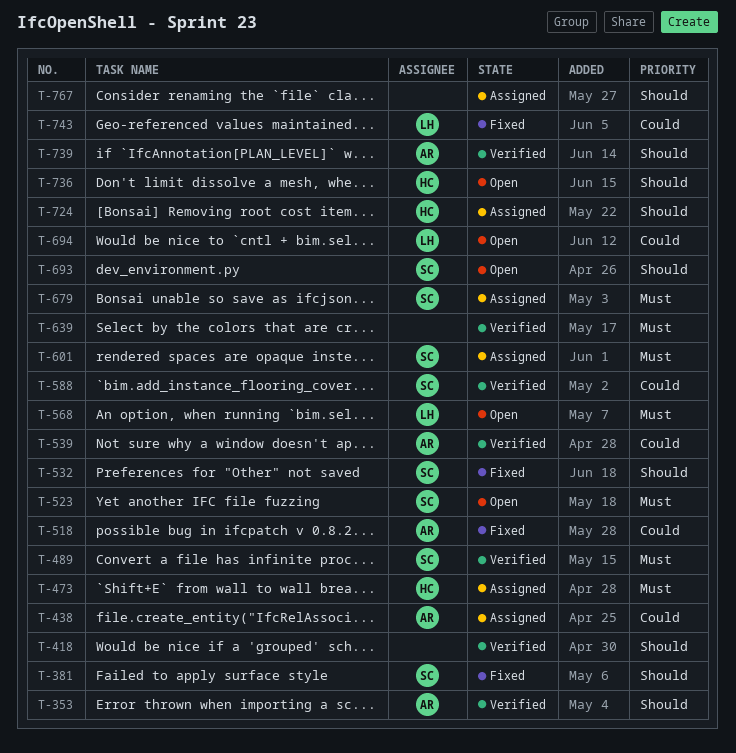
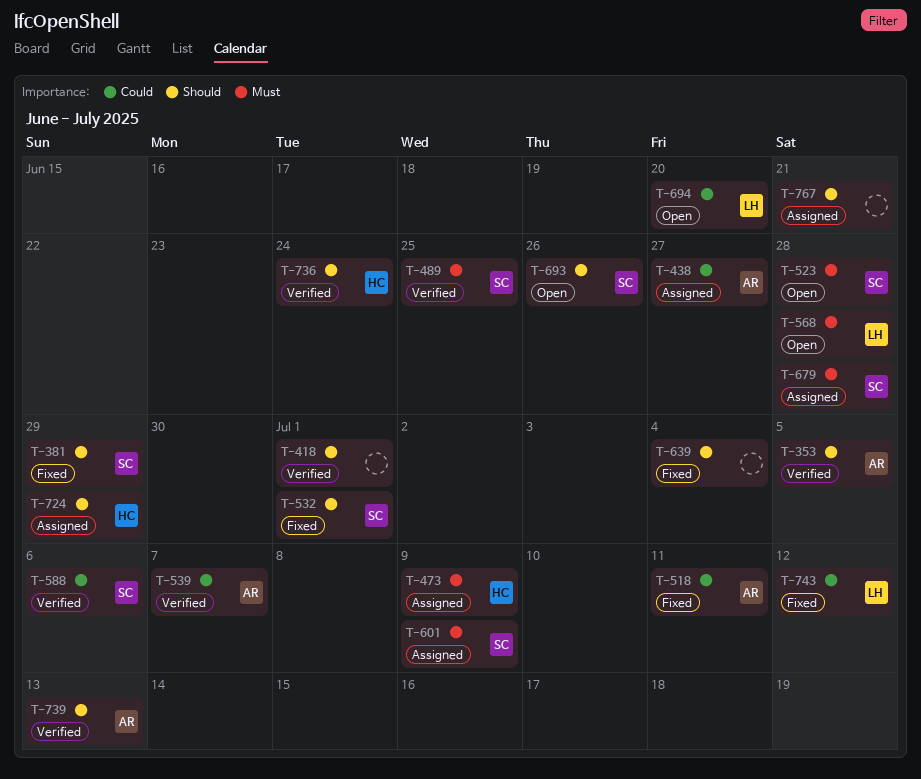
T-639, status: Verified -> Fixed
T-639, priority: Must -> Should
T-736, status: Open -> Verified

